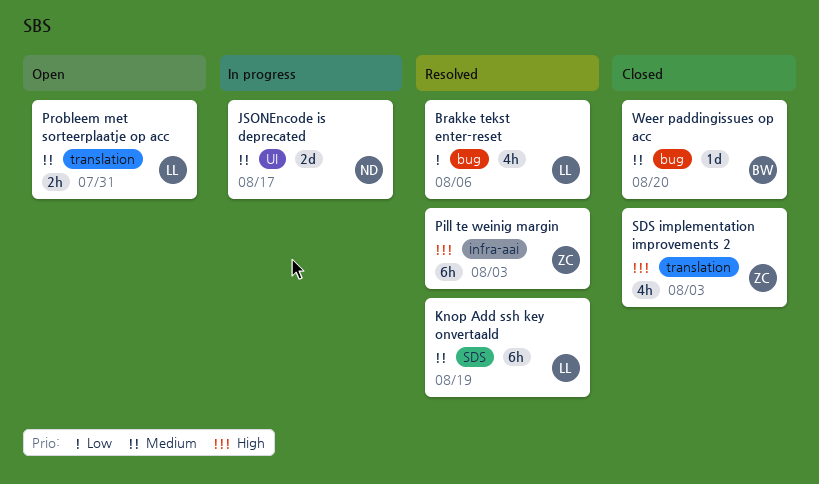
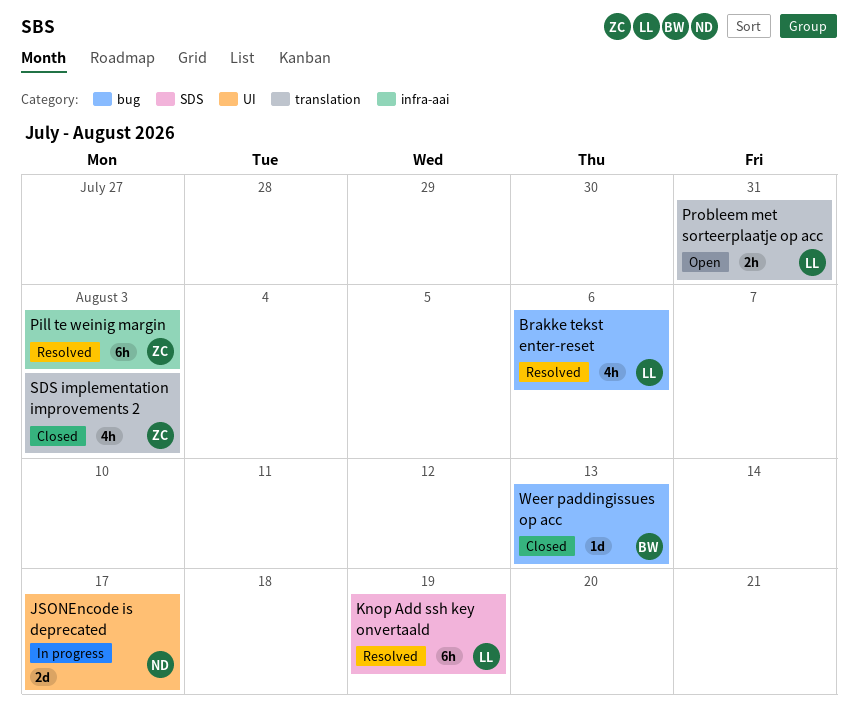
Weer paddingissues op acc, due: Aug 20 -> Aug 13

